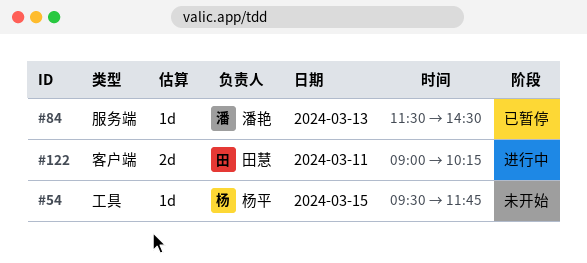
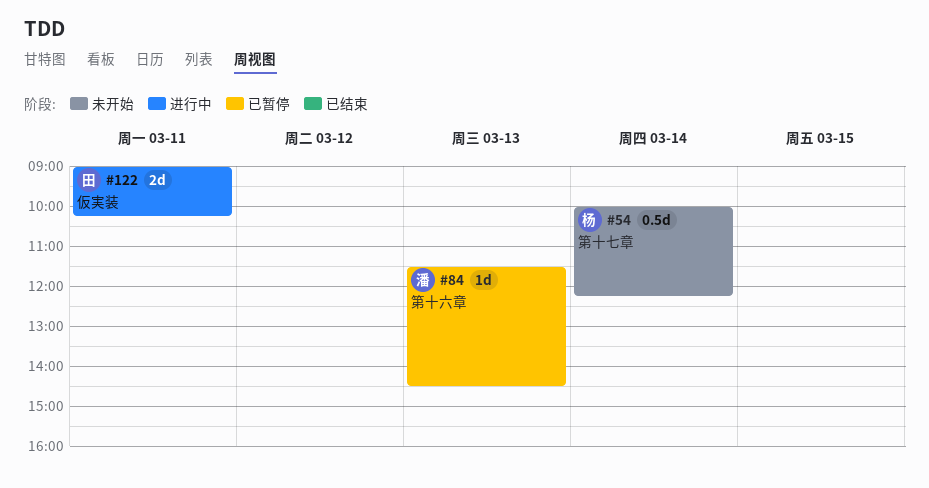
#54, estimate: 1d -> 0.5d
#54, day: Mar 15 -> Mar 14
#54, begins: 09:30 -> 10:00
#54, ends: 11:45 -> 12:15

